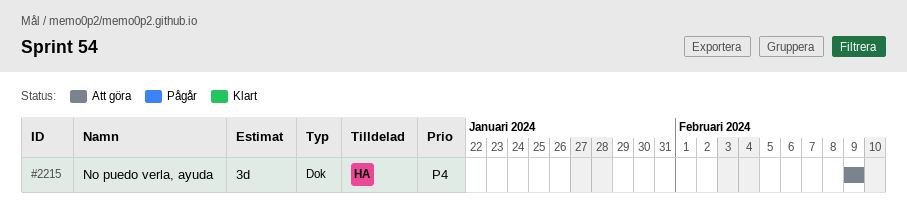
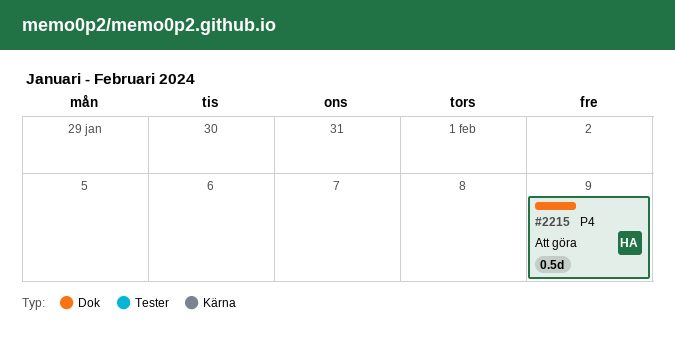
#2215, estimate: 3d -> 0.5d

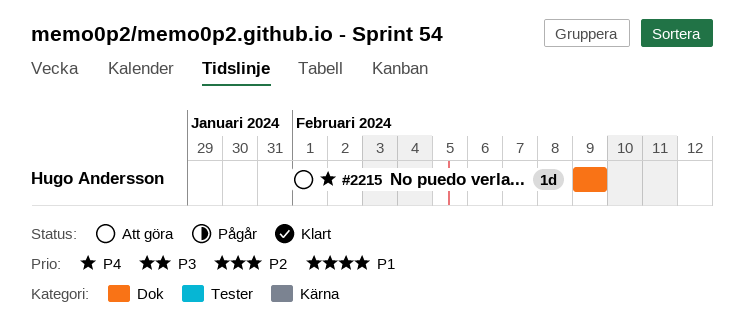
#2215, estimate: 0.5d -> 1d

